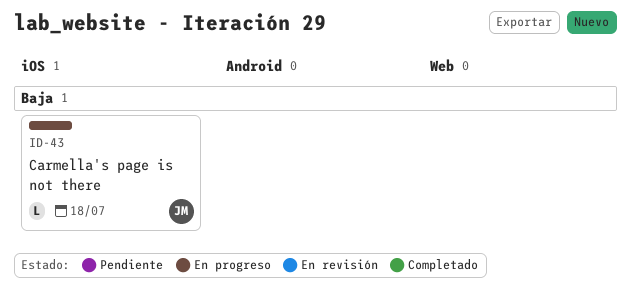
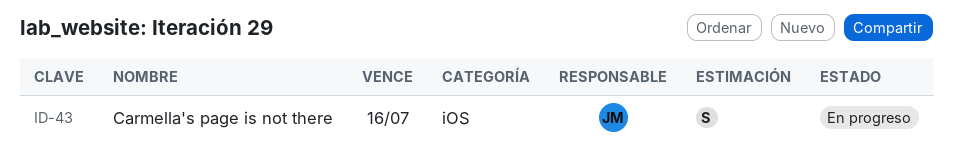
ID-43, estimate: L -> S
ID-43, due: Jul 18 -> Jul 16

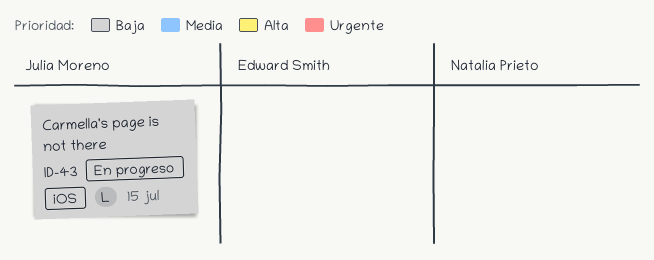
ID-43, estimate: S -> L
ID-43, due: Jul 16 -> Jul 15

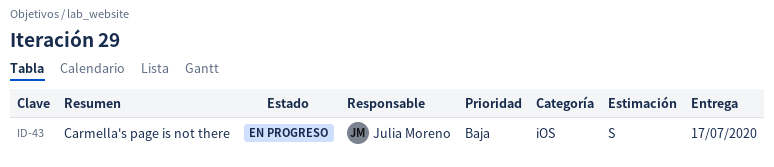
ID-43, estimate: L -> S
ID-43, due: Jul 15 -> Jul 17

